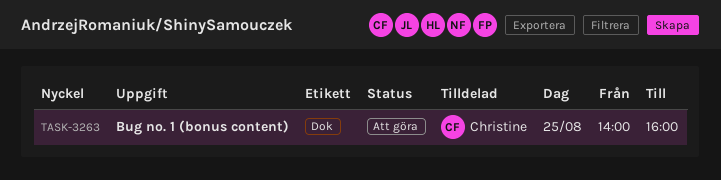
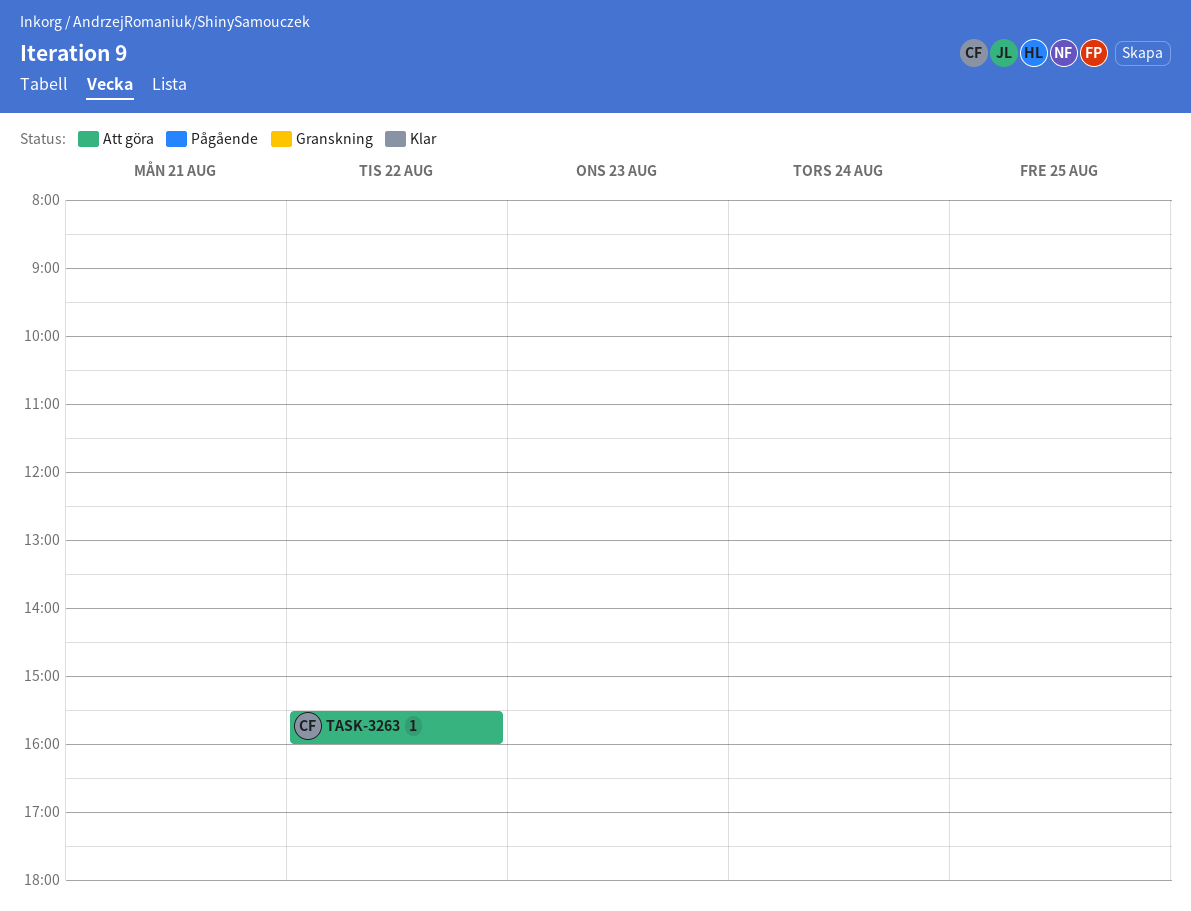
TASK-3263, day: Aug 25 -> Aug 22
TASK-3263, begins: 14:00 -> 15:30

